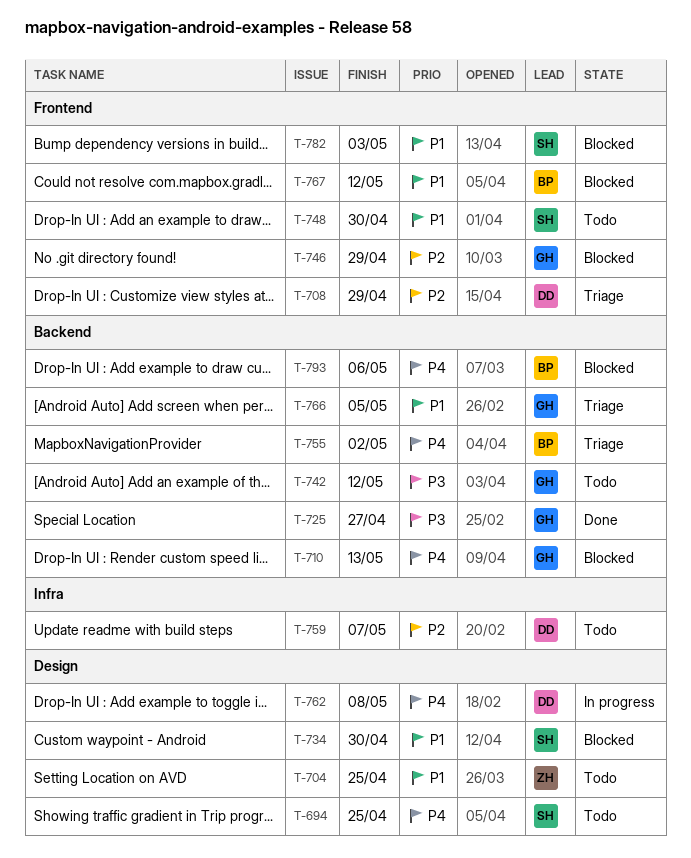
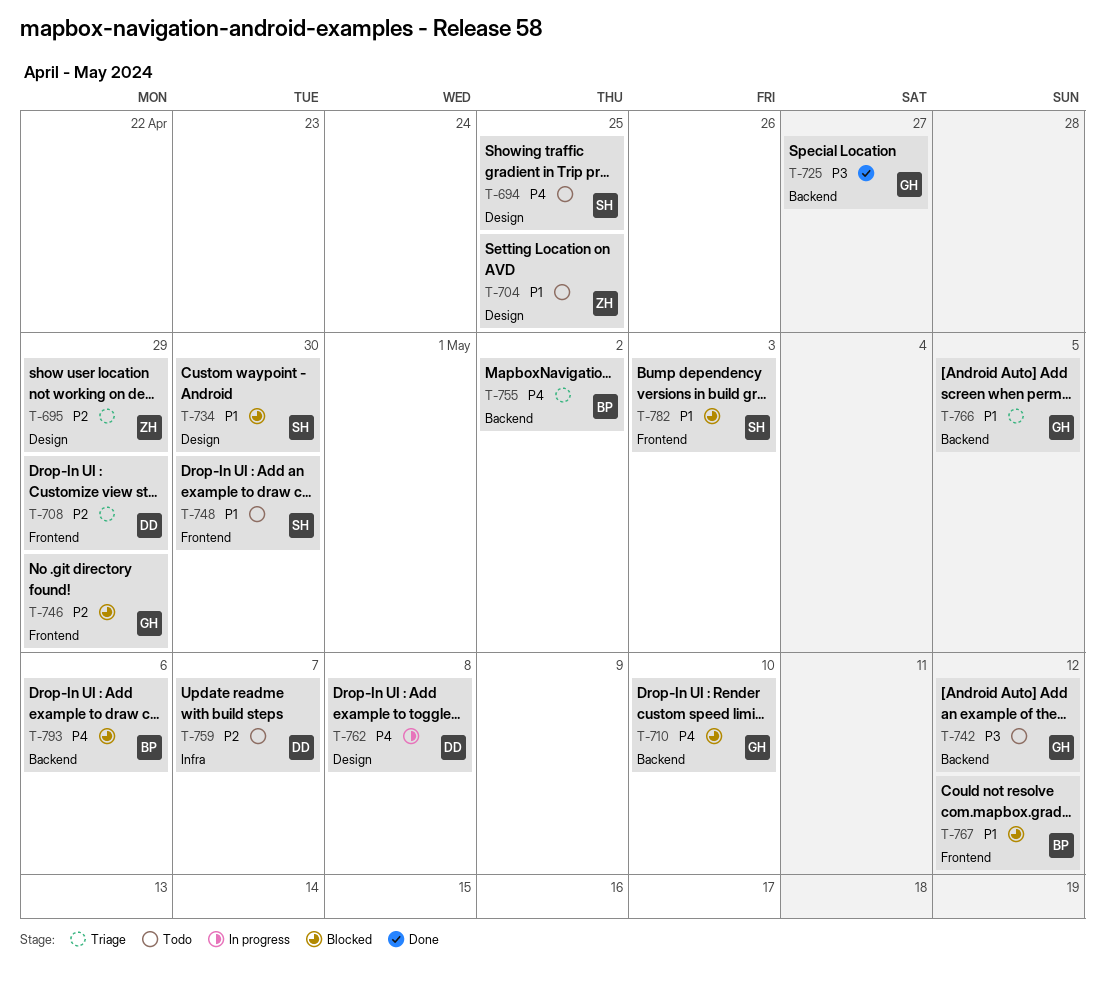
T-695: none -> present
T-710, due: May 13 -> May 10

